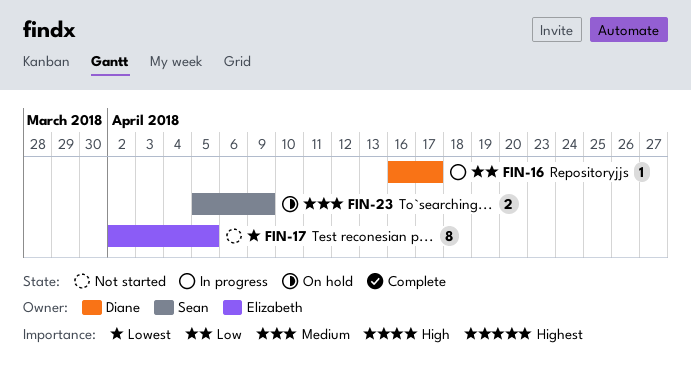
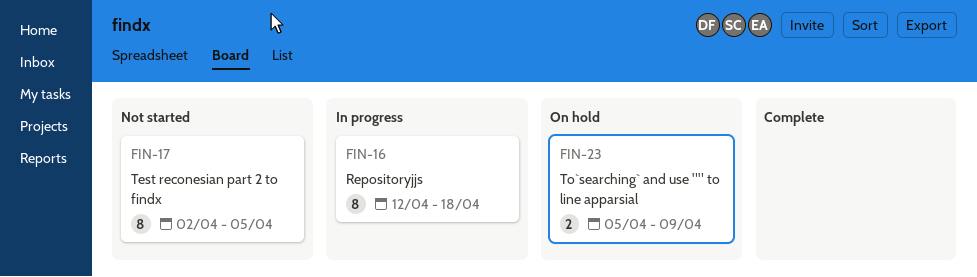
FIN-16, estimate: 1 -> 8
FIN-16, start: Apr 16 -> Apr 12
FIN-16, due: Apr 17 -> Apr 18

